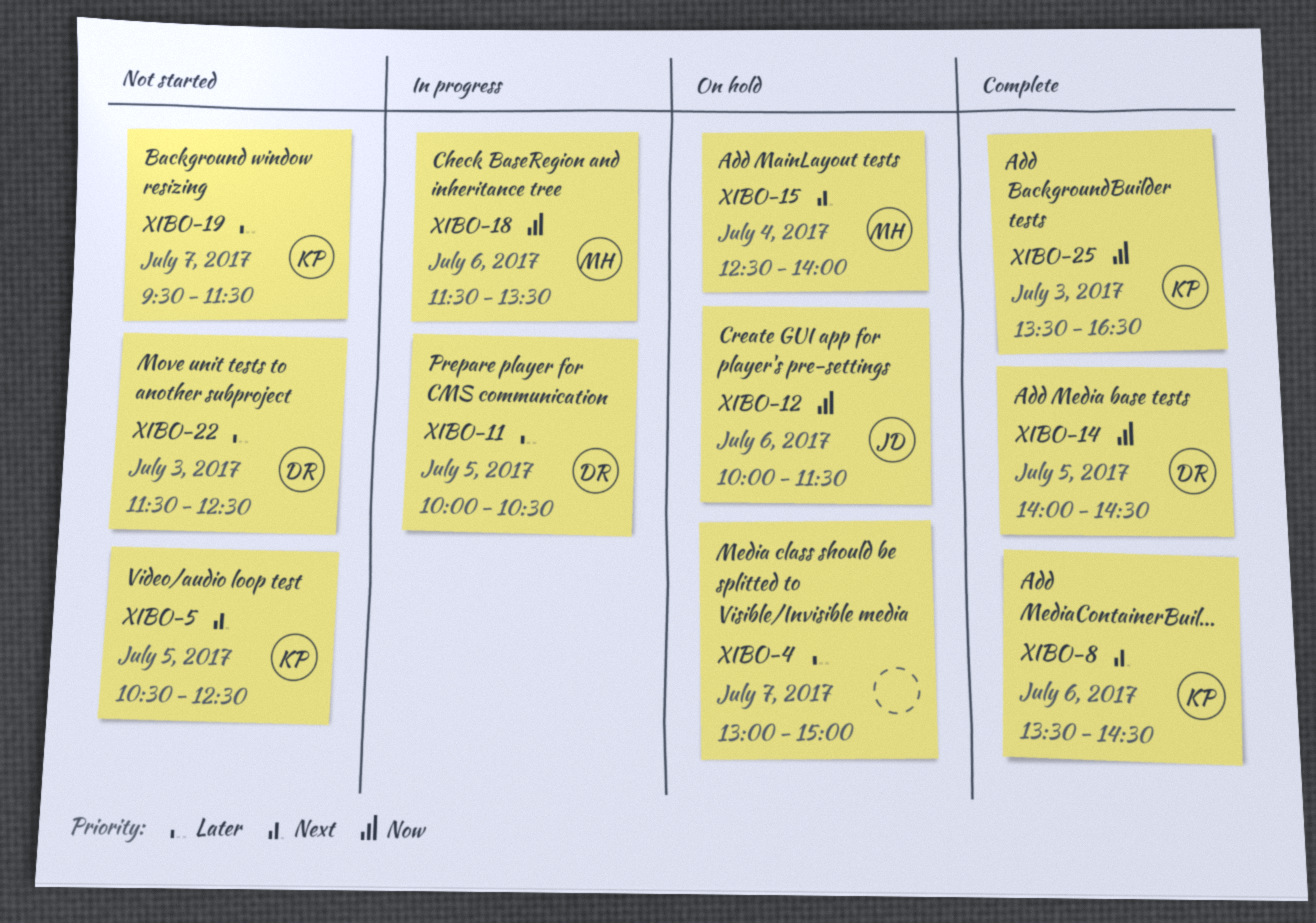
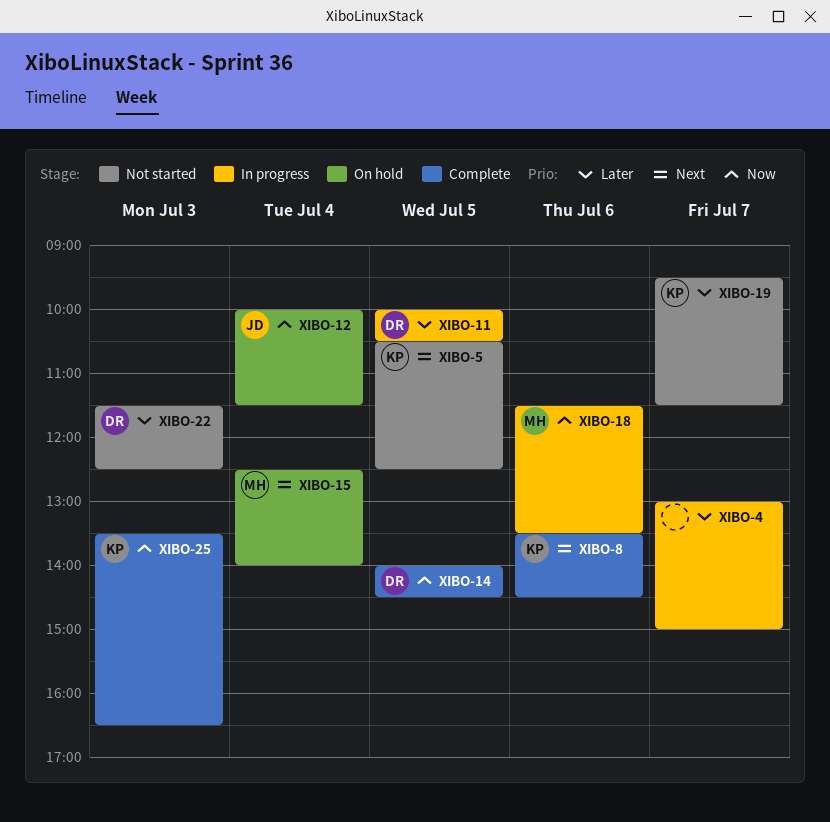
XIBO-4, status: On hold -> In progress
XIBO-12, day: Jul 6 -> Jul 4

